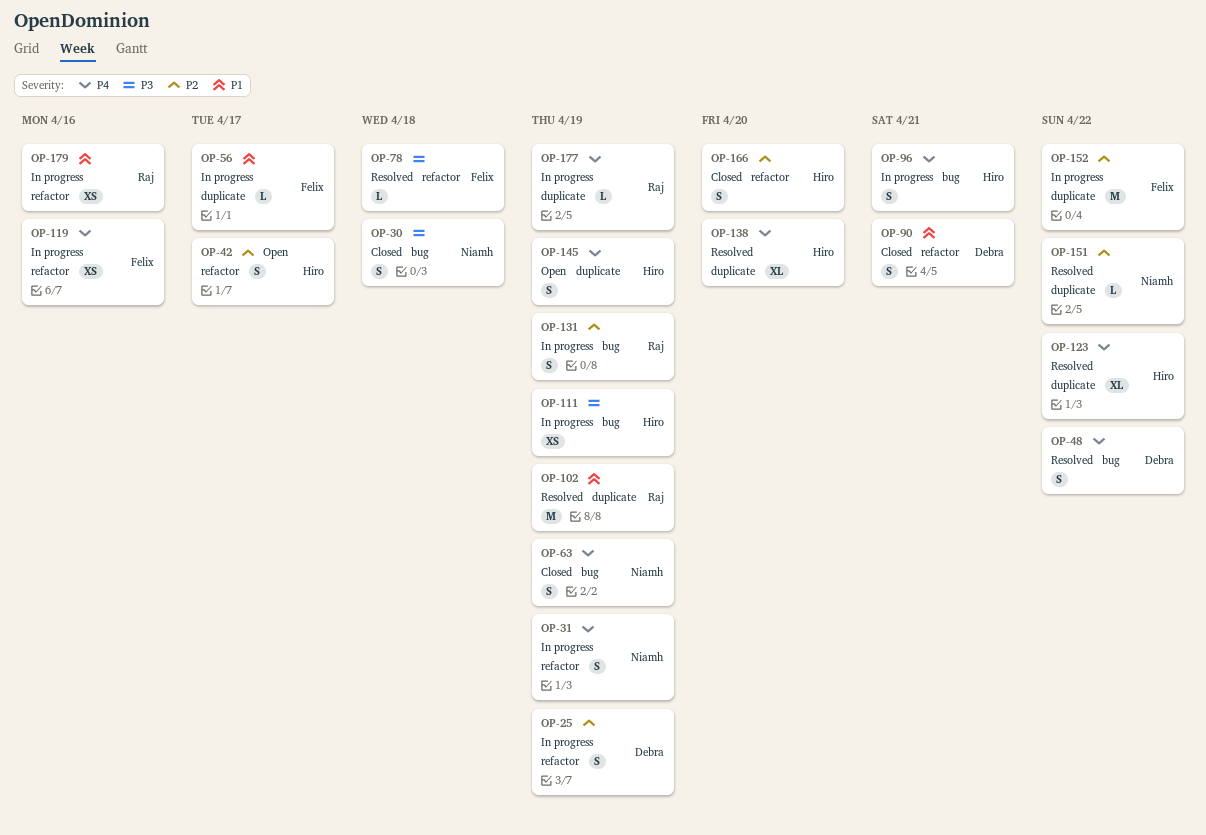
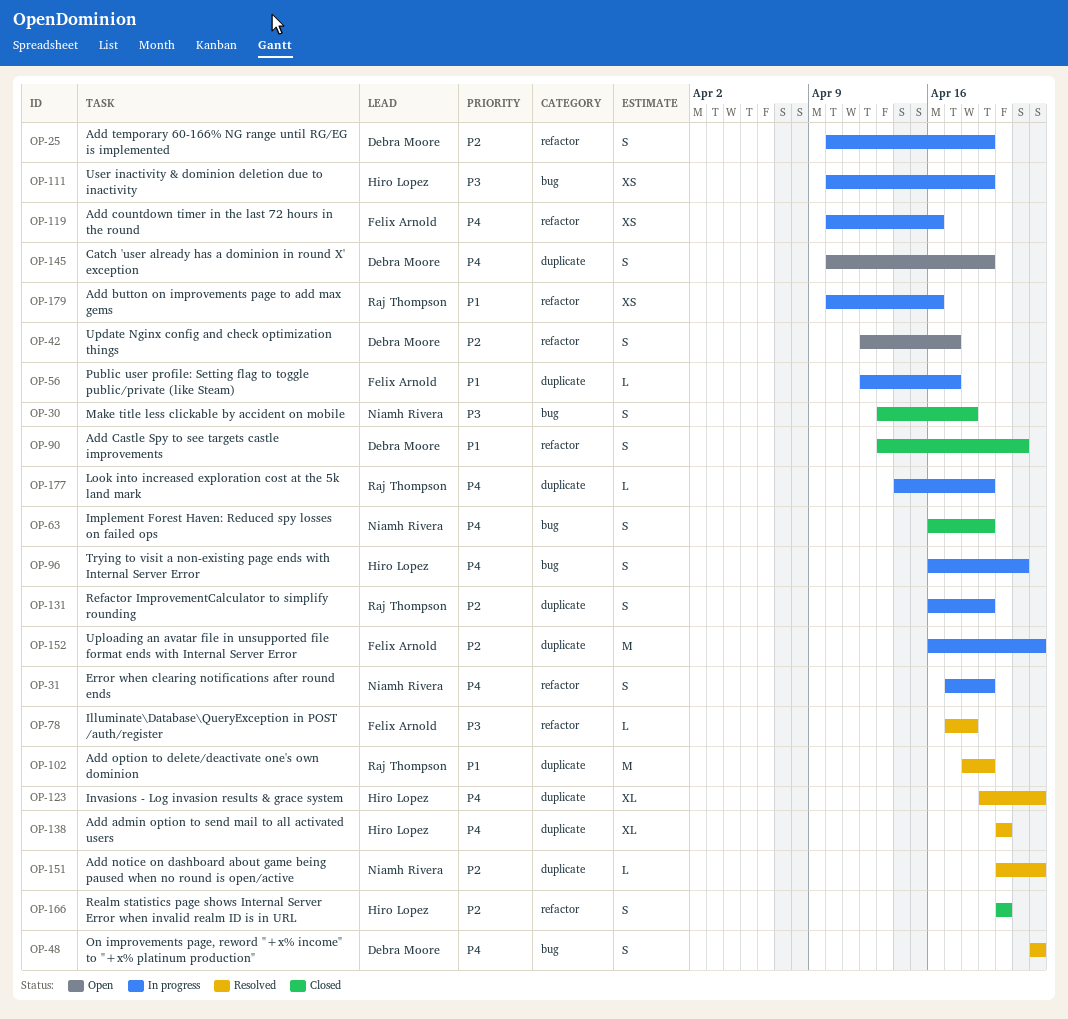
OP-42, owner: Hiro Lopez -> Debra Moore
OP-131, label: bug -> duplicate
OP-145, owner: Hiro Lopez -> Debra Moore

